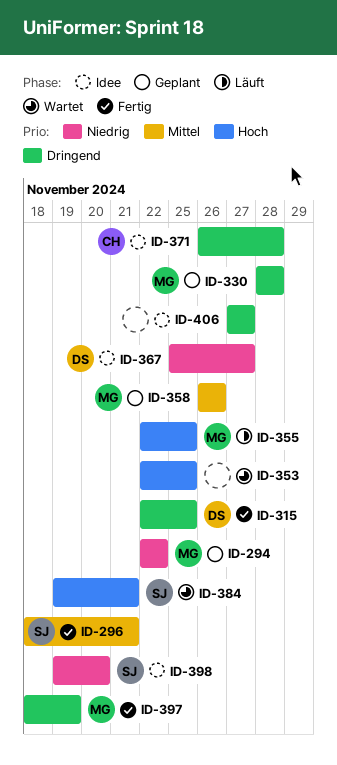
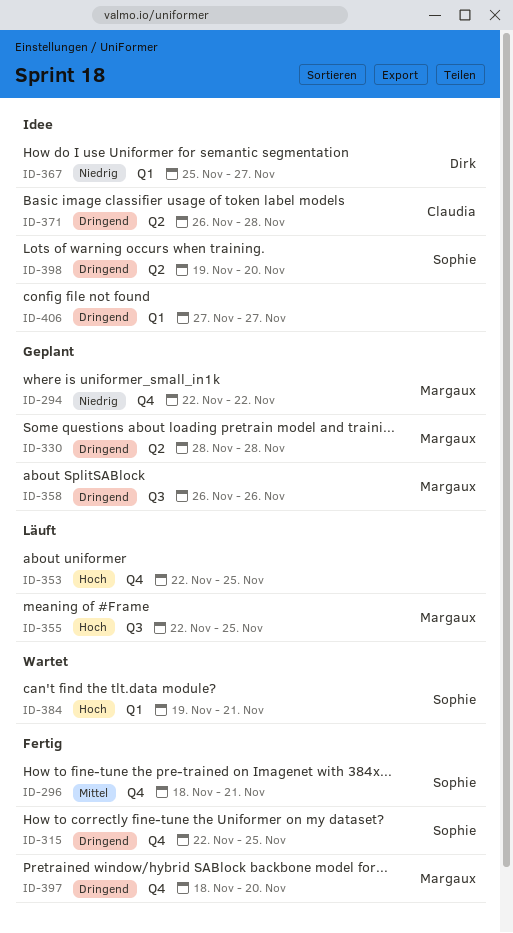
ID-315, owner: Dirk -> Sophie
ID-353, status: Wartet -> Läuft
ID-358, priority: Mittel -> Dringend
ID-397, due: Nov 19 -> Nov 20
ID-398, priority: Niedrig -> Dringend

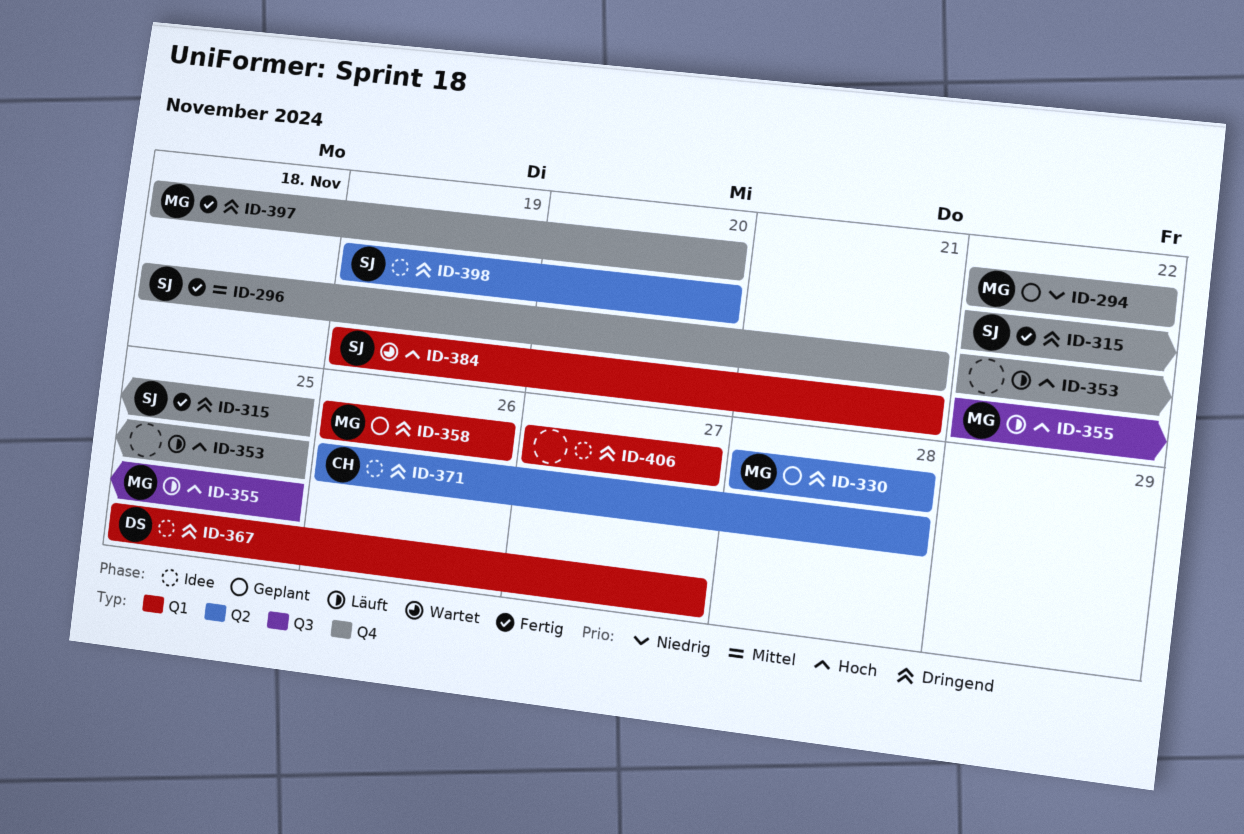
ID-358, label: Q3 -> Q1
ID-367, priority: Niedrig -> Dringend

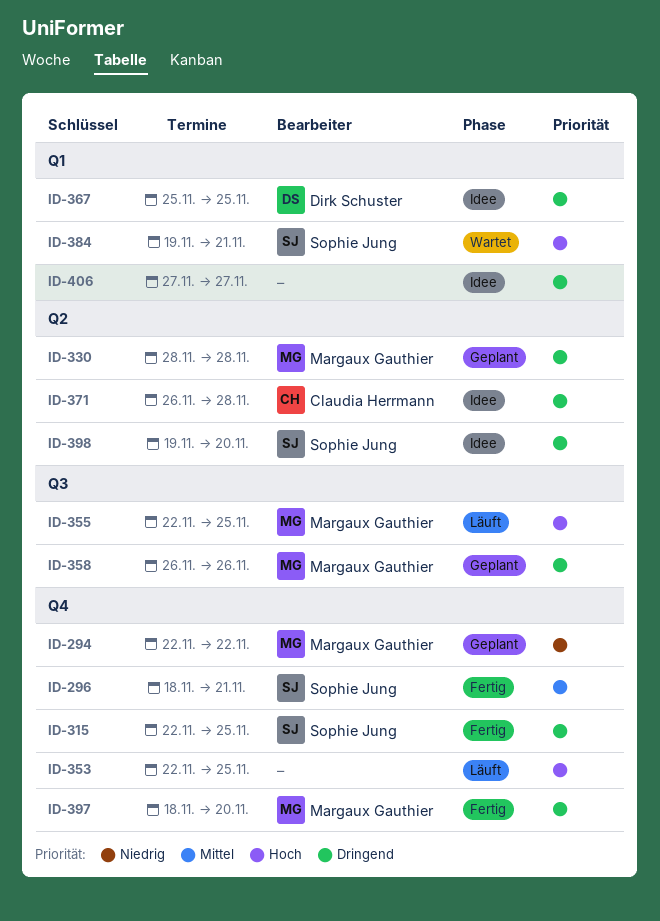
ID-358, label: Q1 -> Q3
ID-367, due: Nov 27 -> Nov 25

